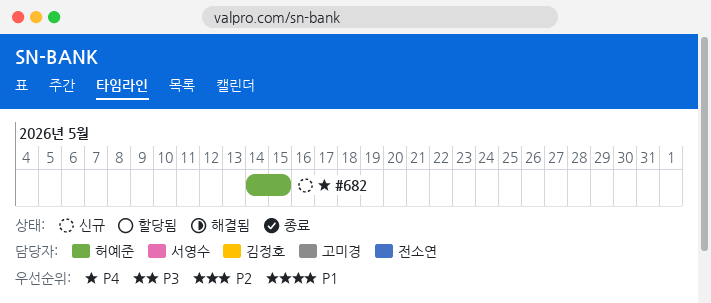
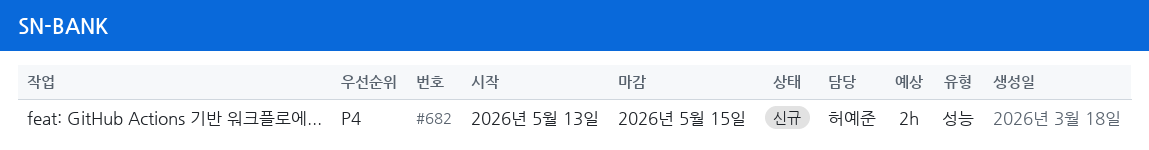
#682, start: May 14 -> May 13

